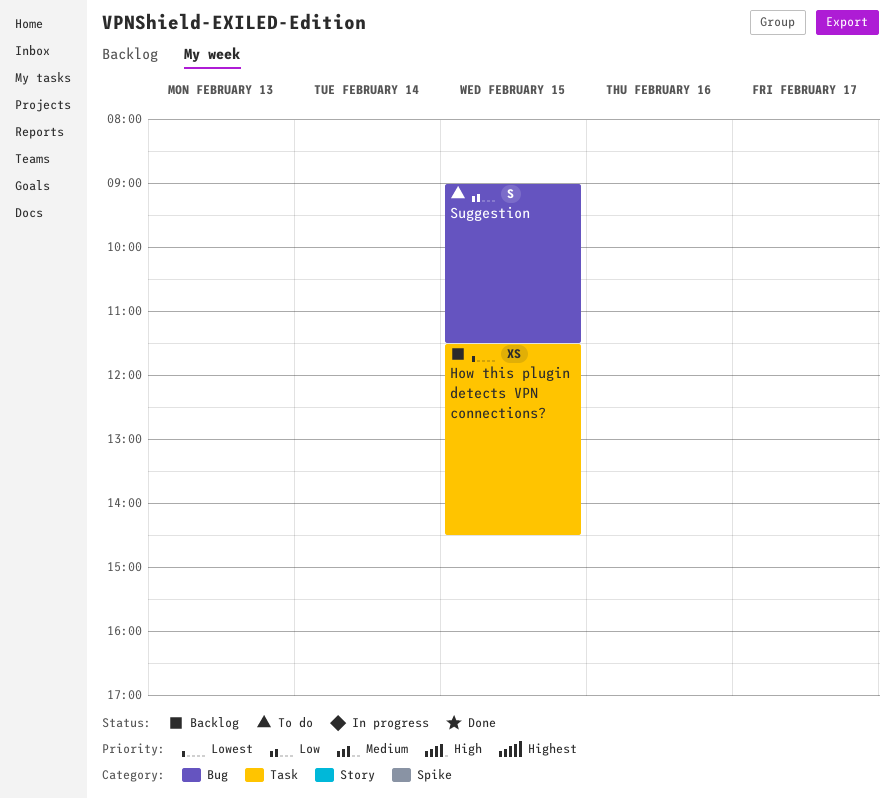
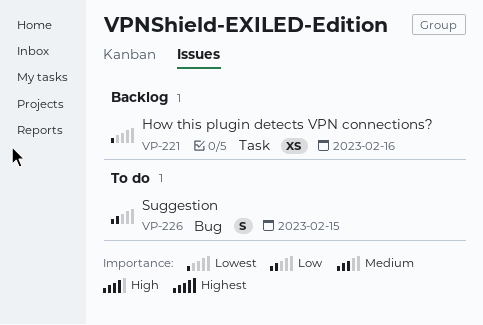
How this plugin detects VPN connections?, day: Feb 15 -> Feb 16

